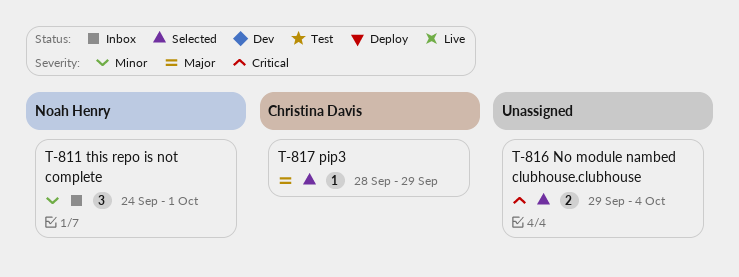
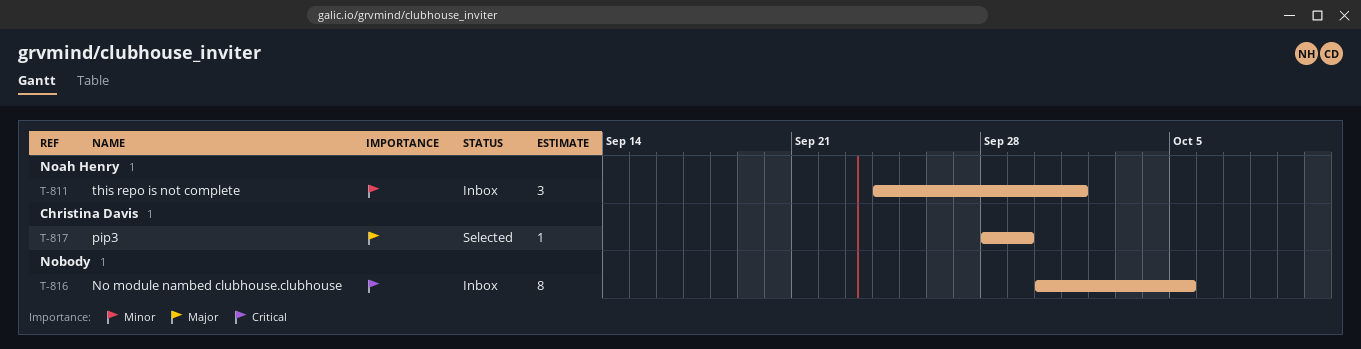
T-816, status: Selected -> Inbox
T-816, estimate: 2 -> 8
T-816, start: Sep 29 -> Sep 30
T-816, due: Oct 4 -> Oct 5

